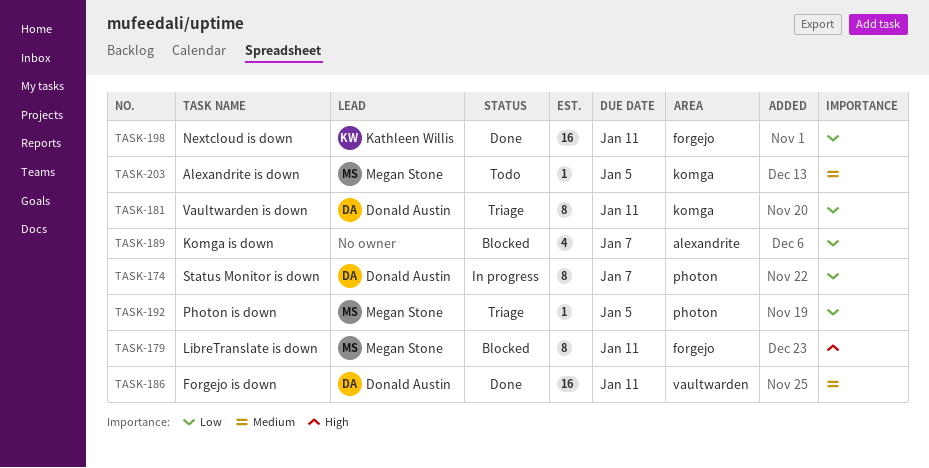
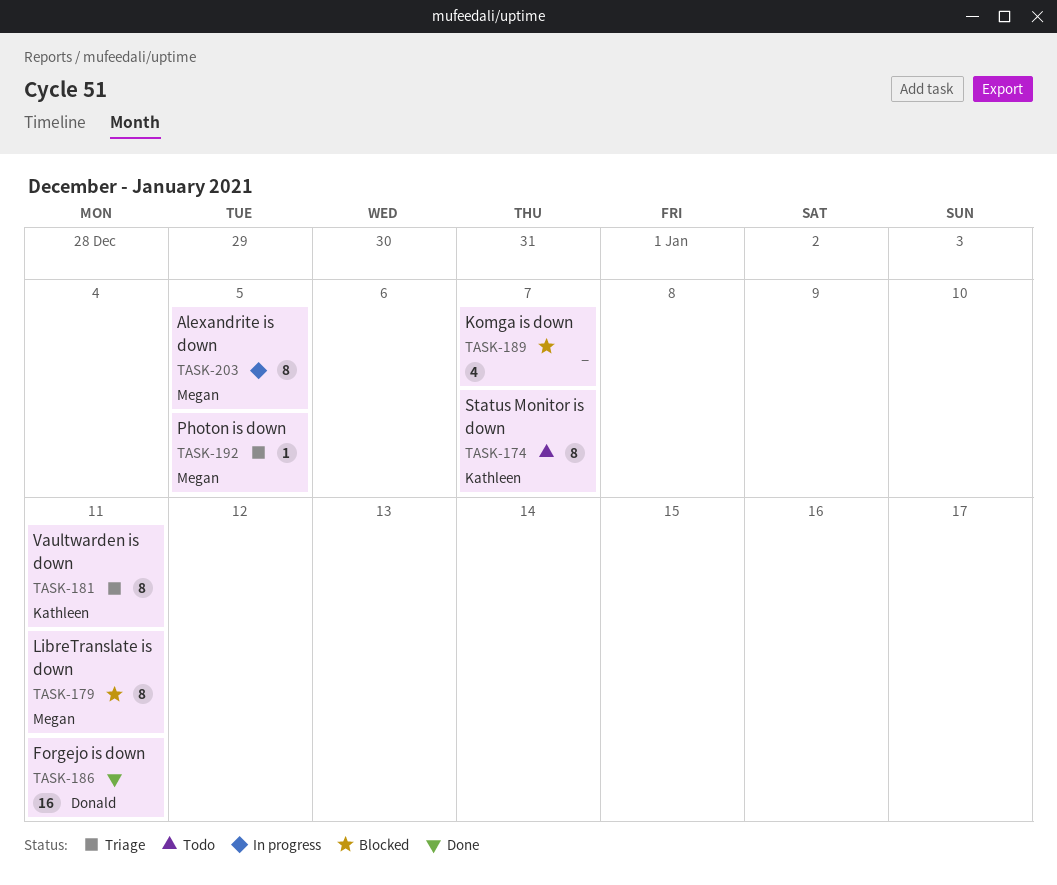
TASK-174, status: In progress -> Todo
TASK-174, owner: Donald Austin -> Kathleen Willis
TASK-181, owner: Donald Austin -> Kathleen Willis
TASK-198: present -> none
TASK-203, status: Todo -> In progress
TASK-203, estimate: 1 -> 8

